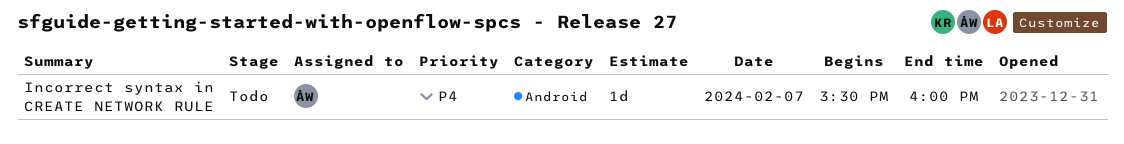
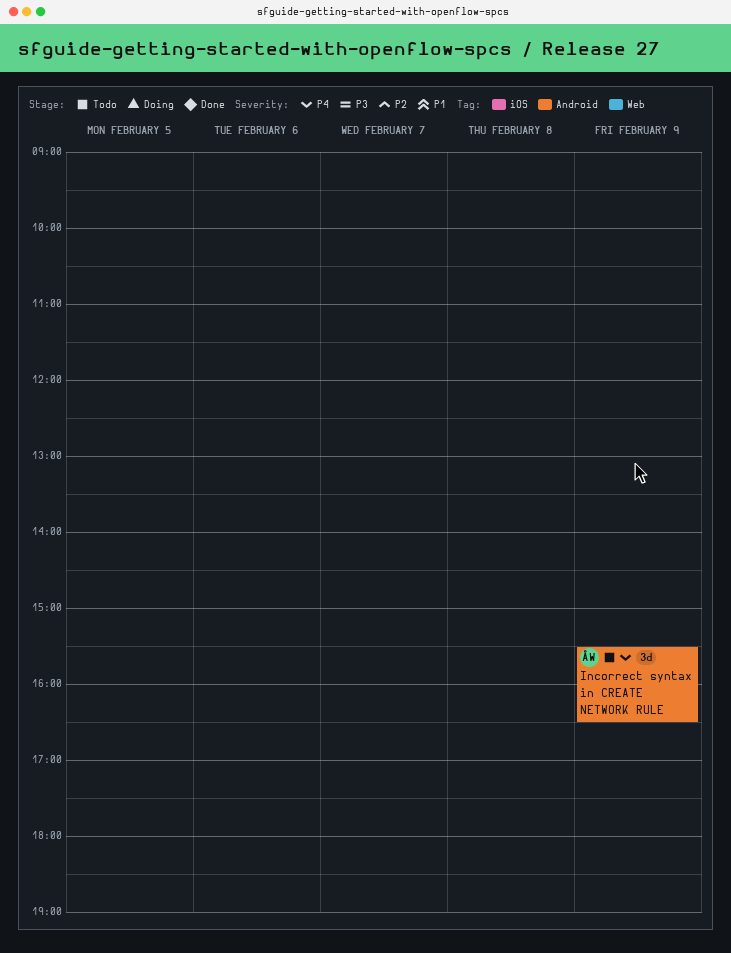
Incorrect syntax in CREATE NETWORK RULE, estimate: 1d -> 3d
Incorrect syntax in CREATE NETWORK RULE, day: Feb 7 -> Feb 9
Incorrect syntax in CREATE NETWORK RULE, ends: 16:00 -> 16:30

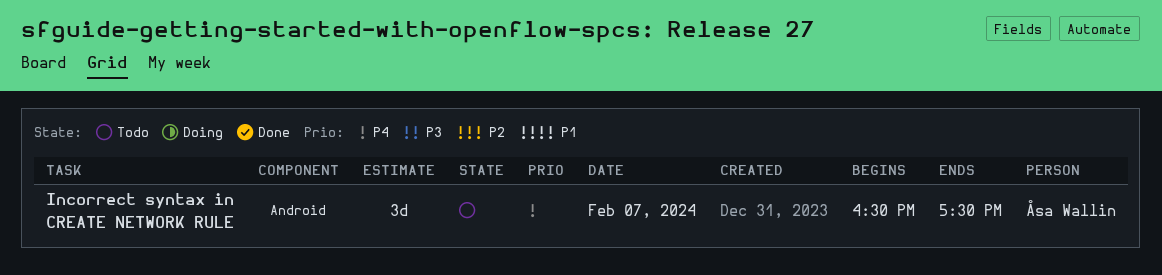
Incorrect syntax in CREATE NETWORK RULE, day: Feb 9 -> Feb 7
Incorrect syntax in CREATE NETWORK RULE, begins: 15:30 -> 16:30
Incorrect syntax in CREATE NETWORK RULE, ends: 16:30 -> 17:30

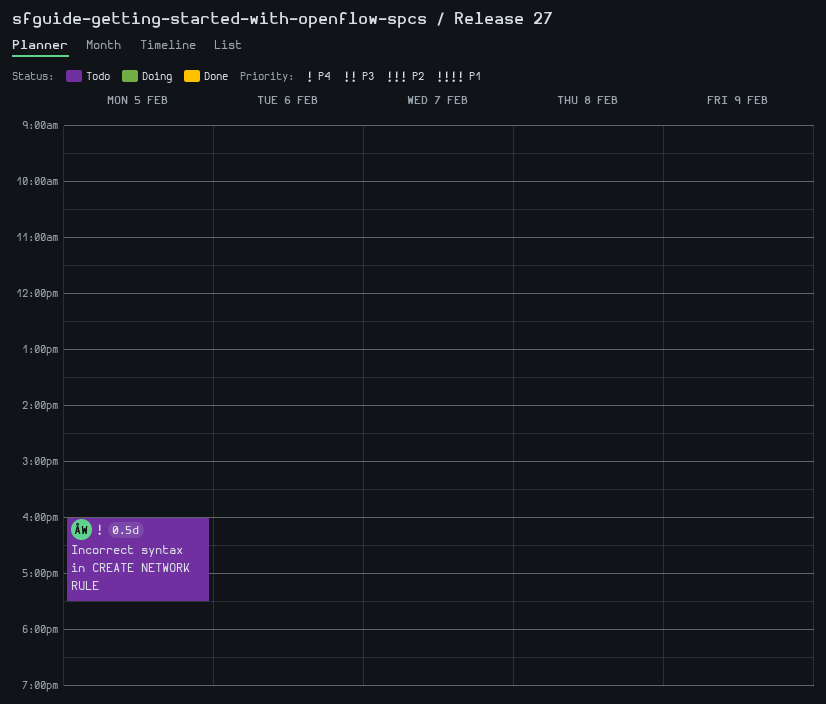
Incorrect syntax in CREATE NETWORK RULE, estimate: 3d -> 0.5d
Incorrect syntax in CREATE NETWORK RULE, day: Feb 7 -> Feb 5
Incorrect syntax in CREATE NETWORK RULE, begins: 16:30 -> 16:00

